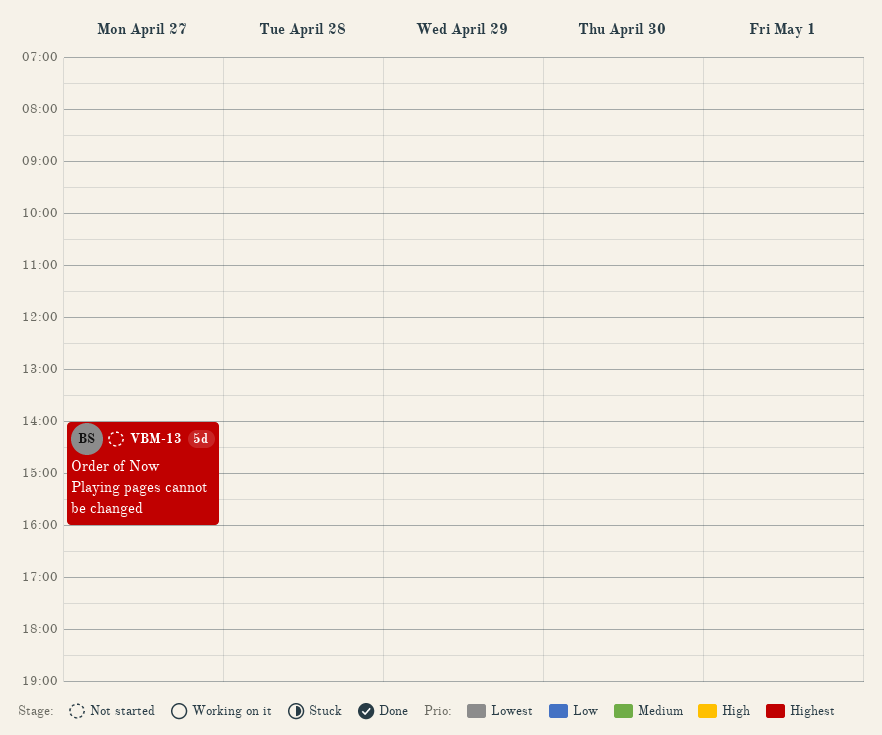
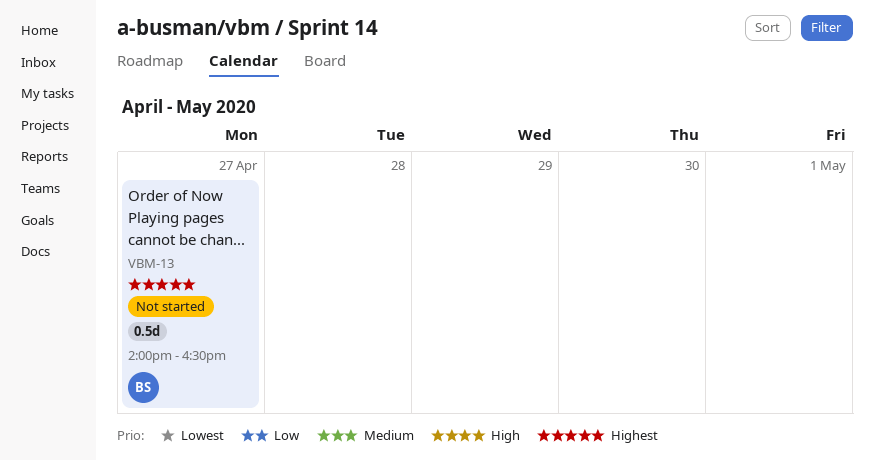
VBM-13, estimate: 5d -> 0.5d
VBM-13, ends: 16:00 -> 16:30

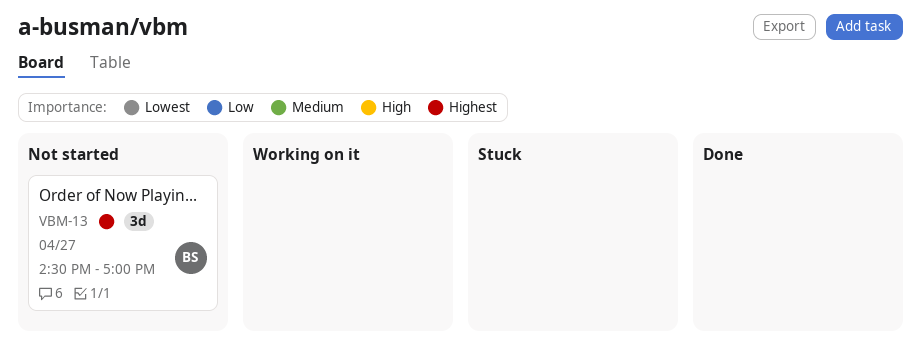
VBM-13, estimate: 0.5d -> 3d
VBM-13, begins: 14:00 -> 14:30
VBM-13, ends: 16:30 -> 17:00

